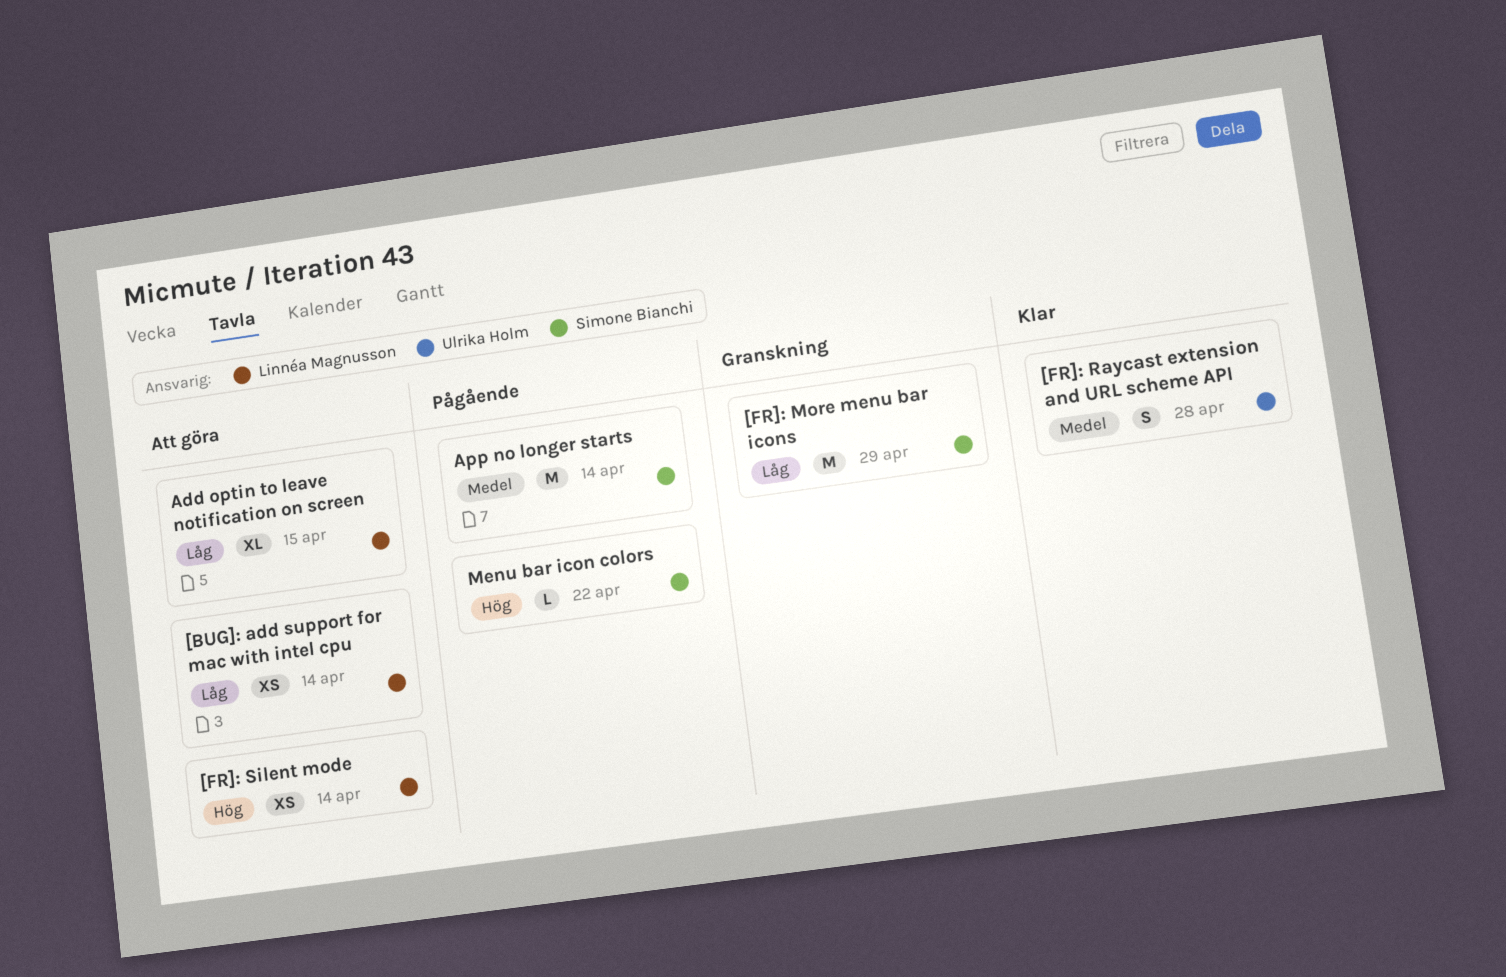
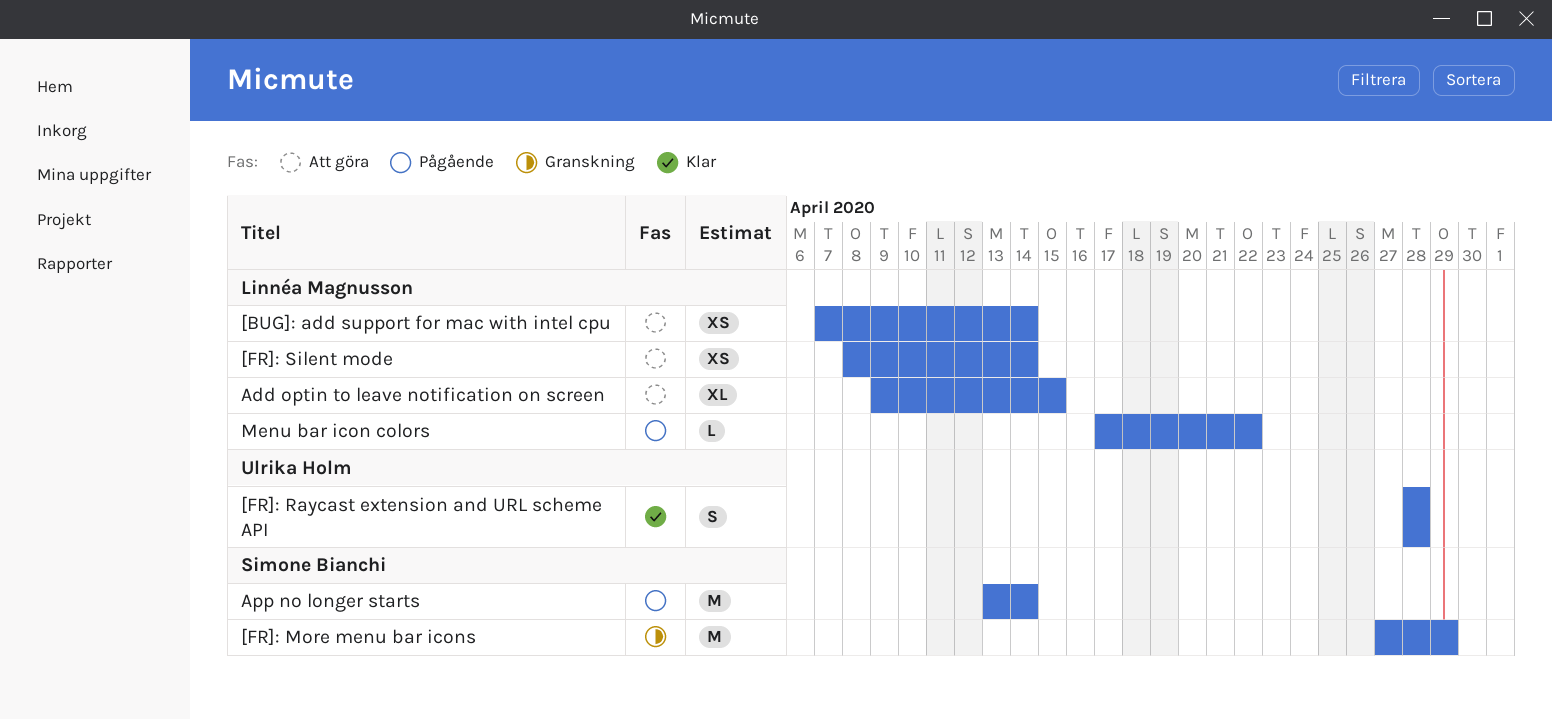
Menu bar icon colors, owner: Simone Bianchi -> Linnéa Magnusson

